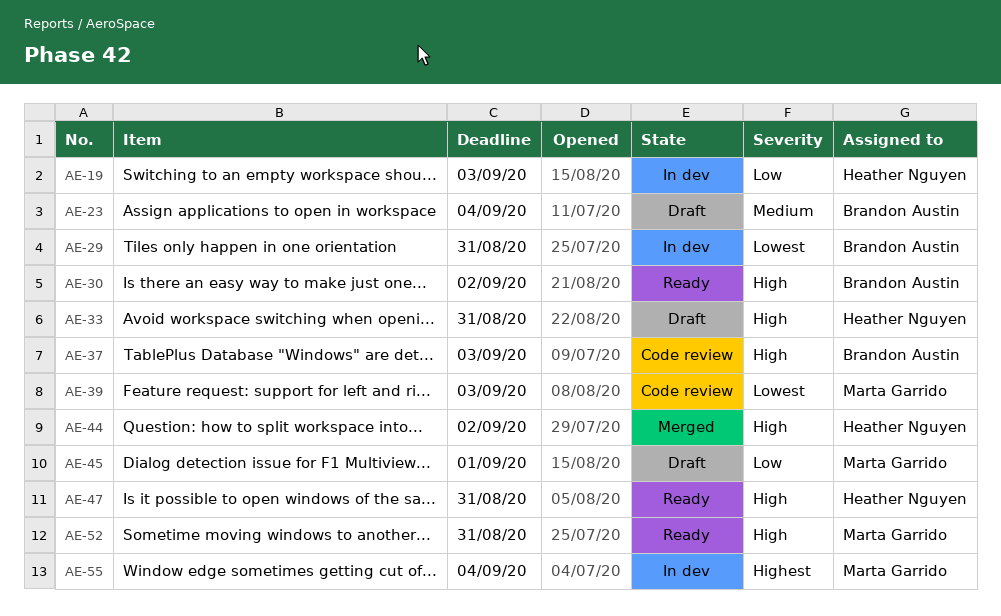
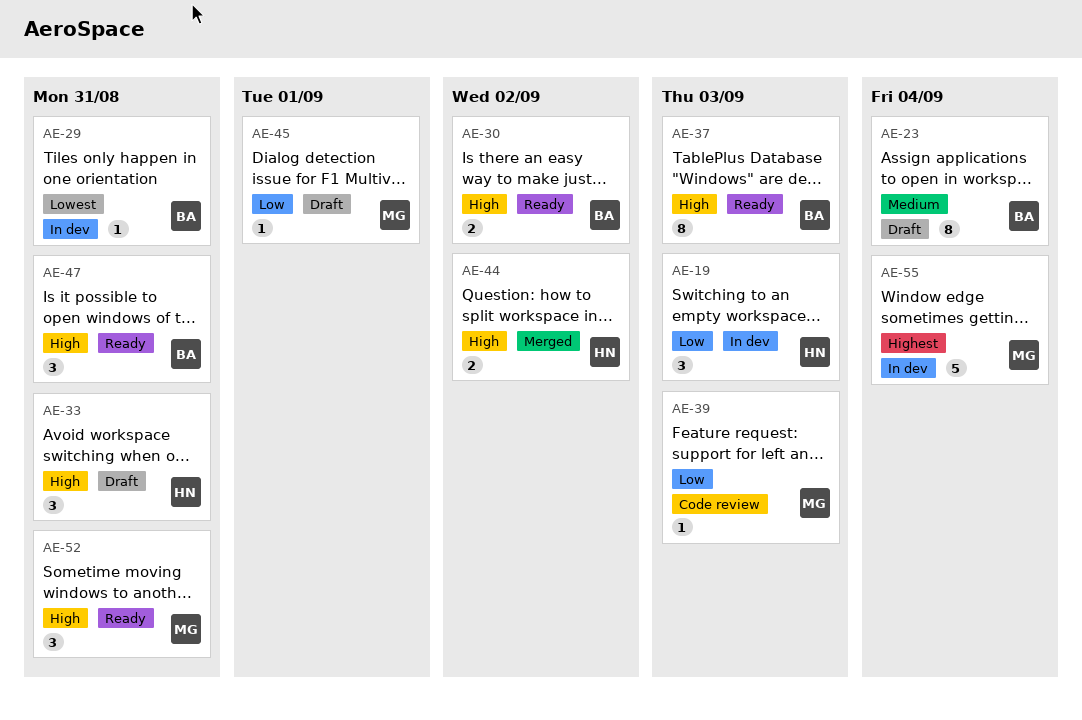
AE-37, status: Code review -> Ready
AE-39, priority: Lowest -> Low
AE-47, owner: Heather Nguyen -> Brandon Austin

